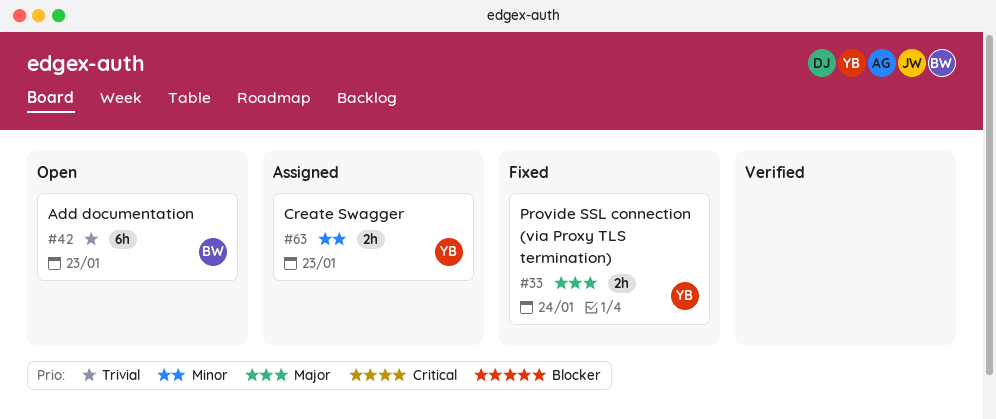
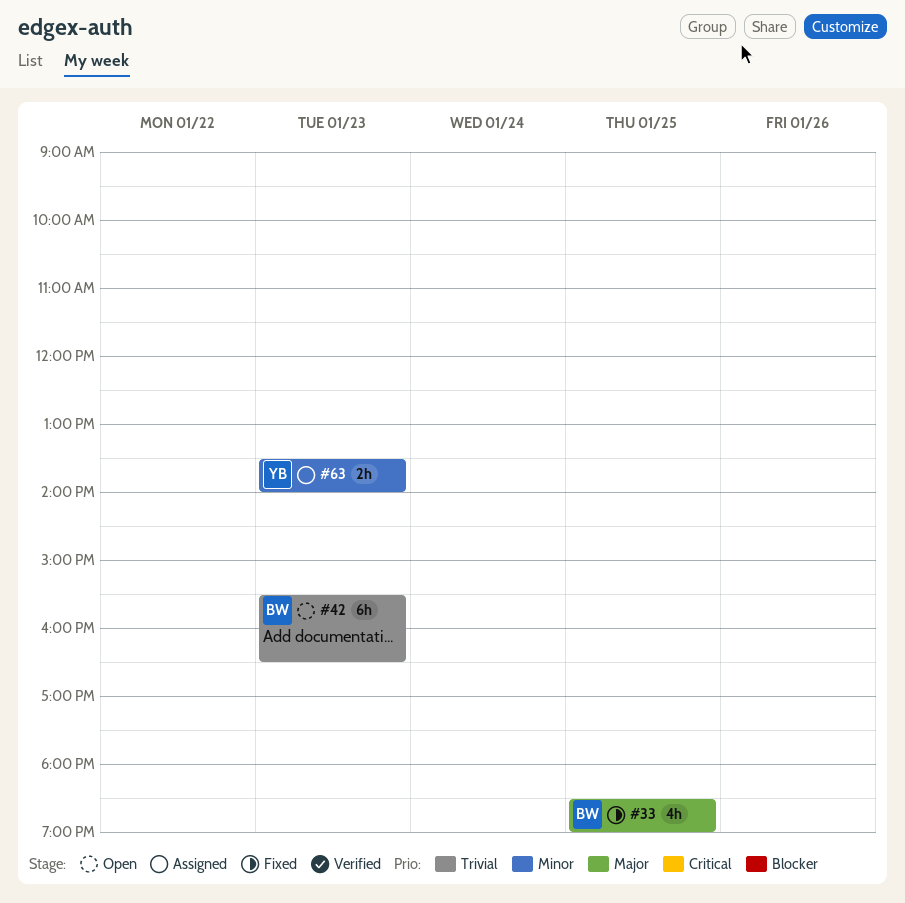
#33, owner: YB -> BW
#33, estimate: 2h -> 4h
#33, day: Jan 24 -> Jan 25

